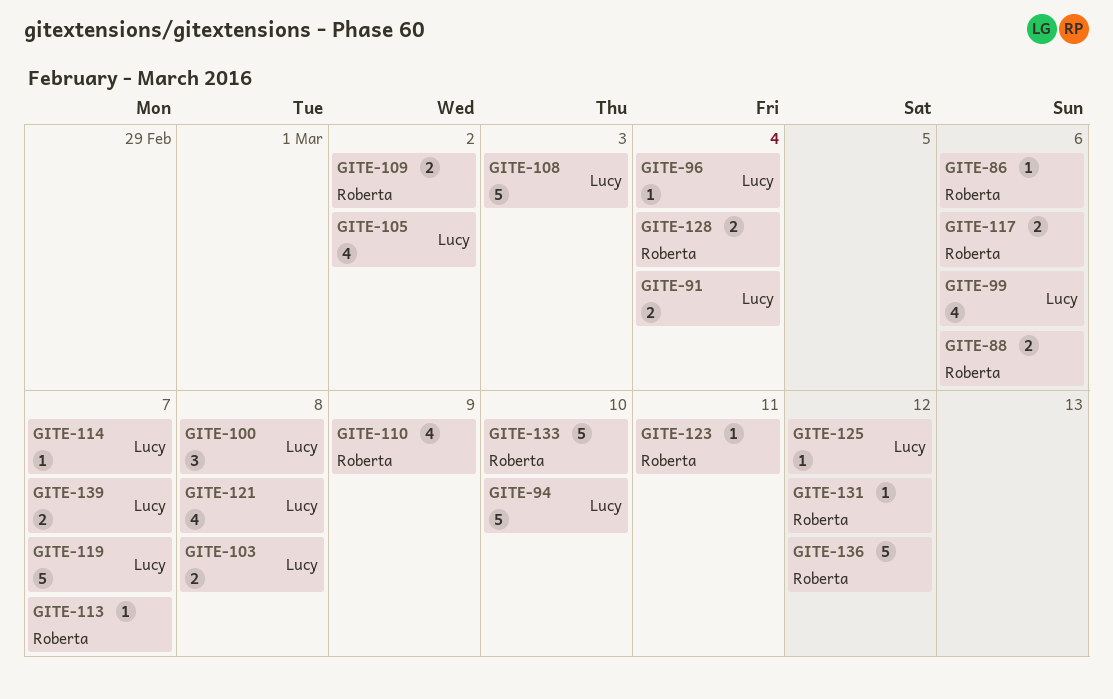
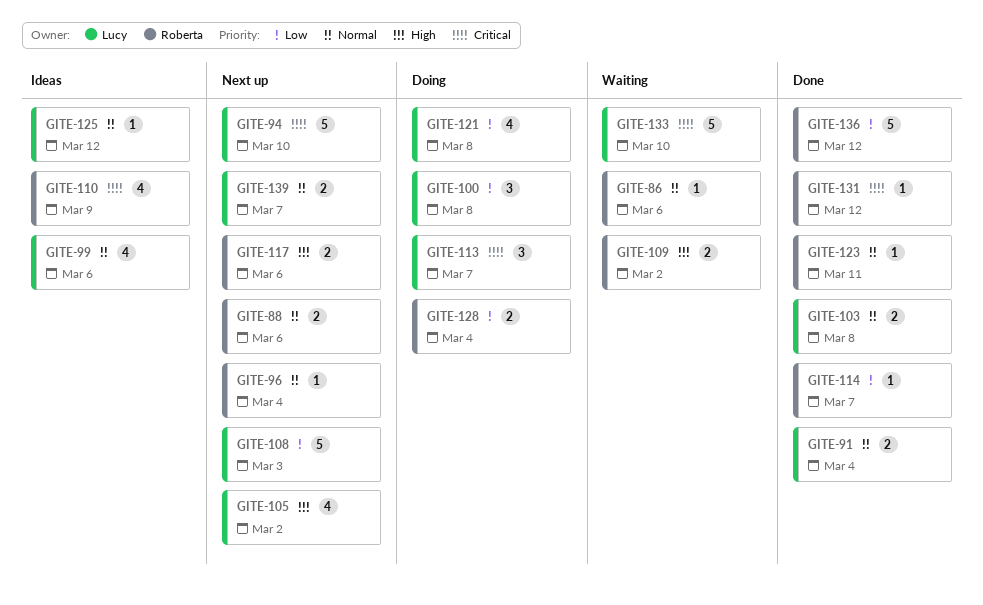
GITE-96, owner: Lucy -> Roberta
GITE-113, owner: Roberta -> Lucy
GITE-113, estimate: 1 -> 3
GITE-114, owner: Lucy -> Roberta
GITE-119: present -> none
GITE-133, owner: Roberta -> Lucy

